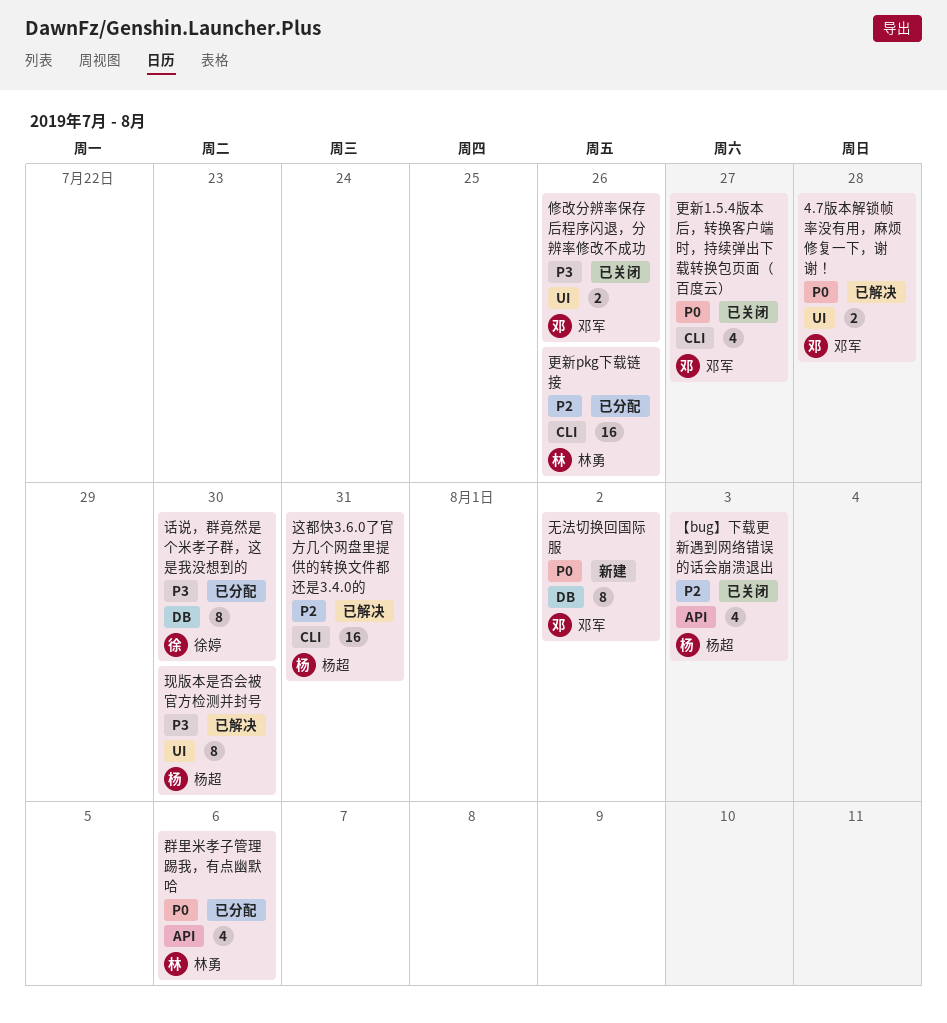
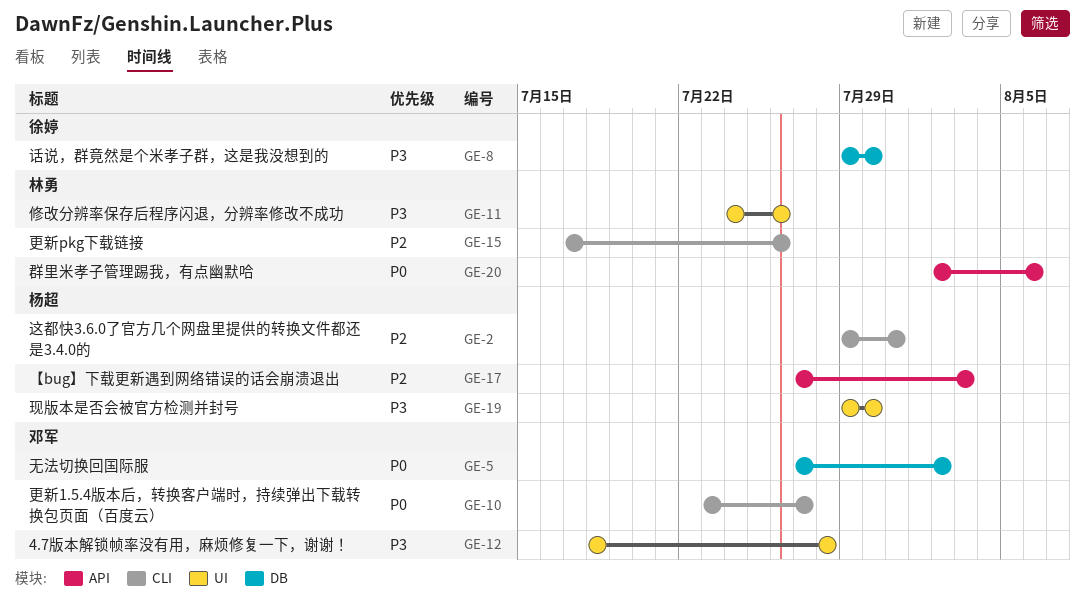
4.7版本解锁帧率没有用，麻烦修复一下，谢谢！, priority: P0 -> P3
修改分辨率保存后程序闪退，分辨率修改不成功, owner: 邓军 -> 林勇

